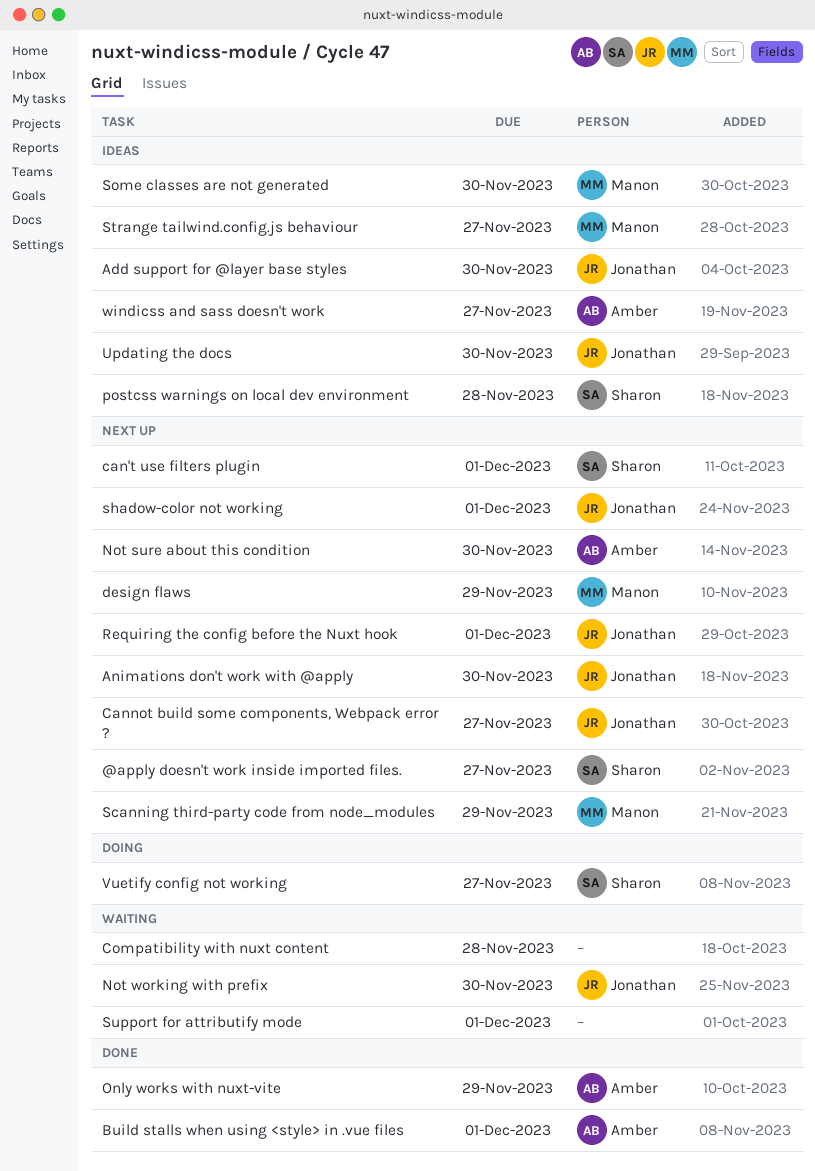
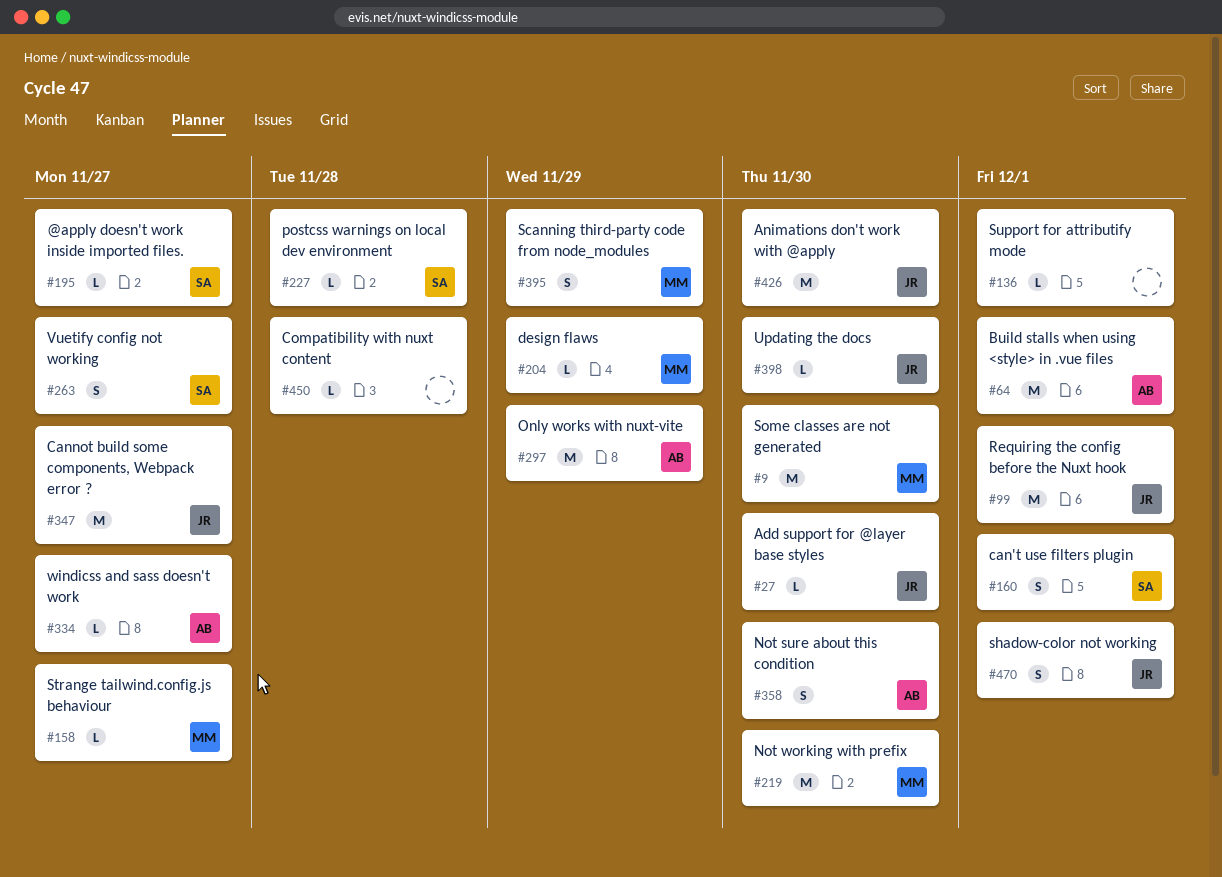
Not working with prefix, owner: Jonathan -> Manon

